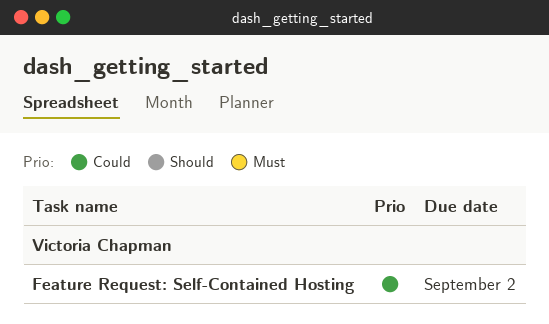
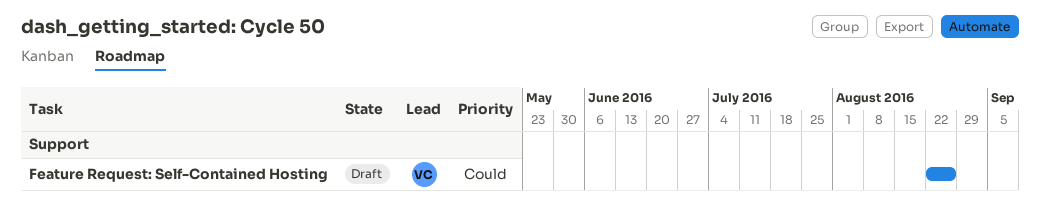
Feature Request: Self-Contained Hosting, due: Sep 2 -> Aug 26

